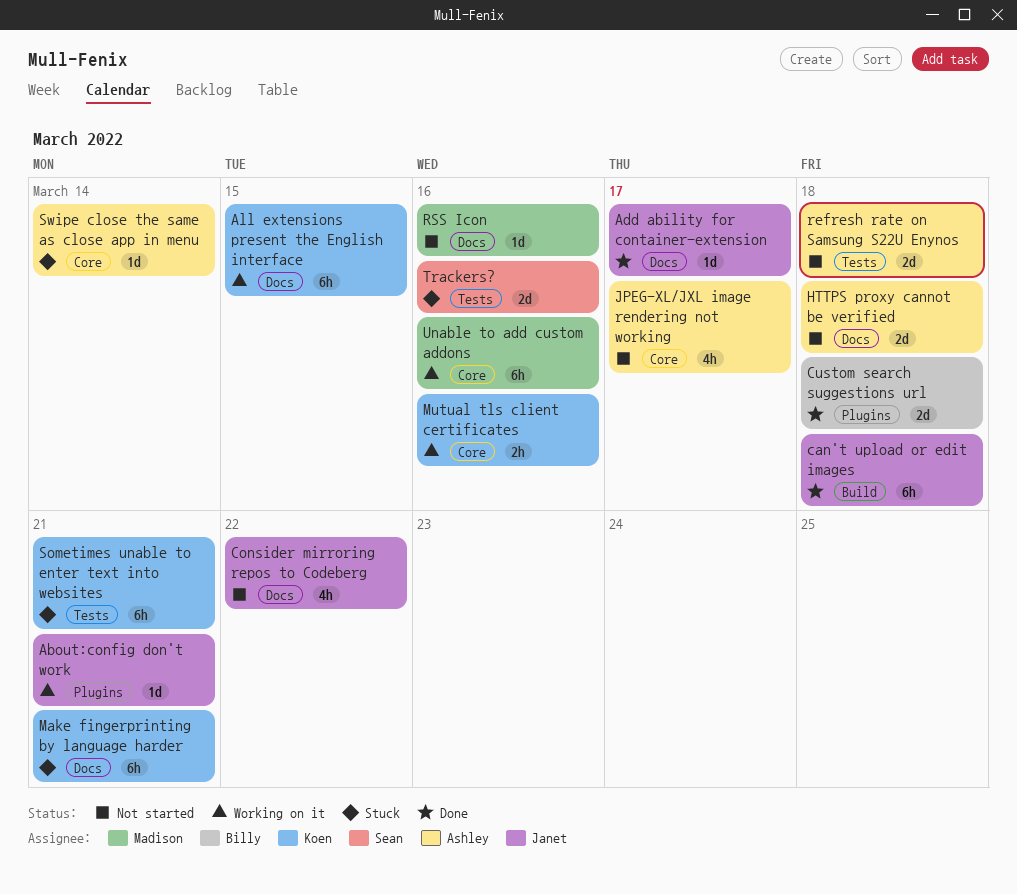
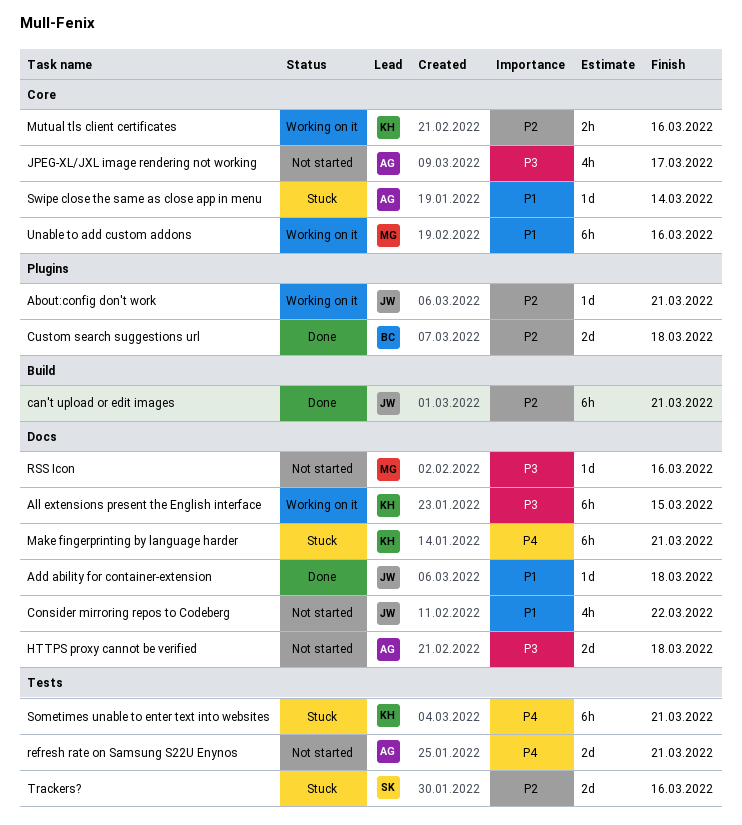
Add ability for container-extension, due: Mar 17 -> Mar 18
can't upload or edit images, due: Mar 18 -> Mar 21
refresh rate on Samsung S22U Enynos, due: Mar 18 -> Mar 21

